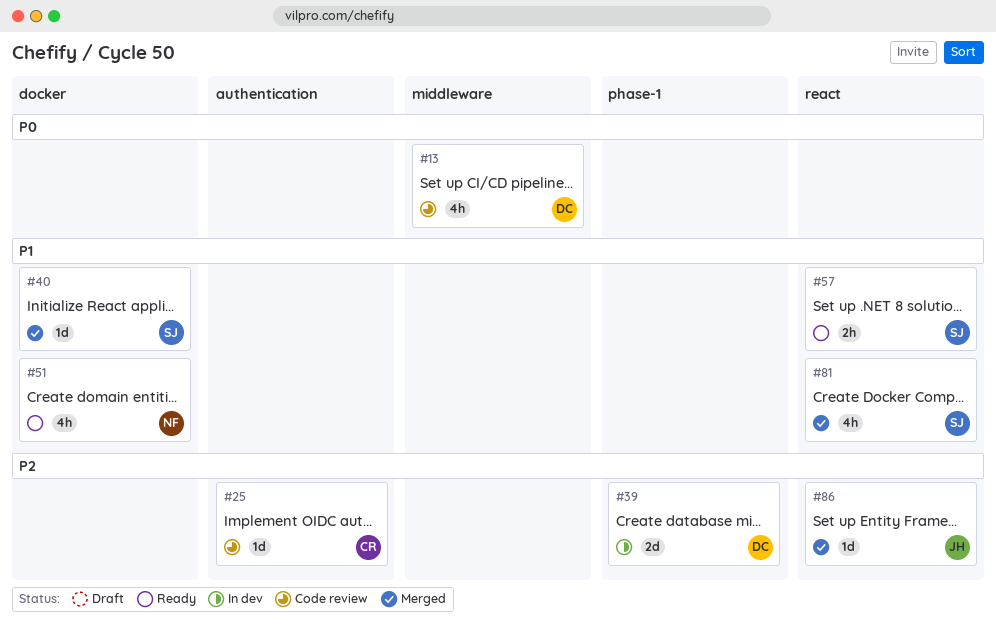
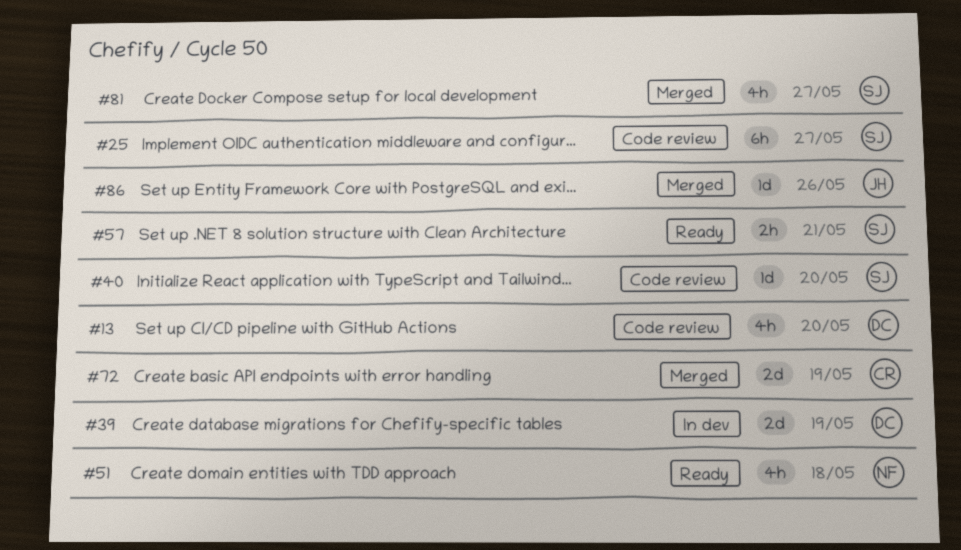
#25, owner: CR -> SJ
#25, estimate: 1d -> 6h
#40, status: Merged -> Code review
#72: none -> present

